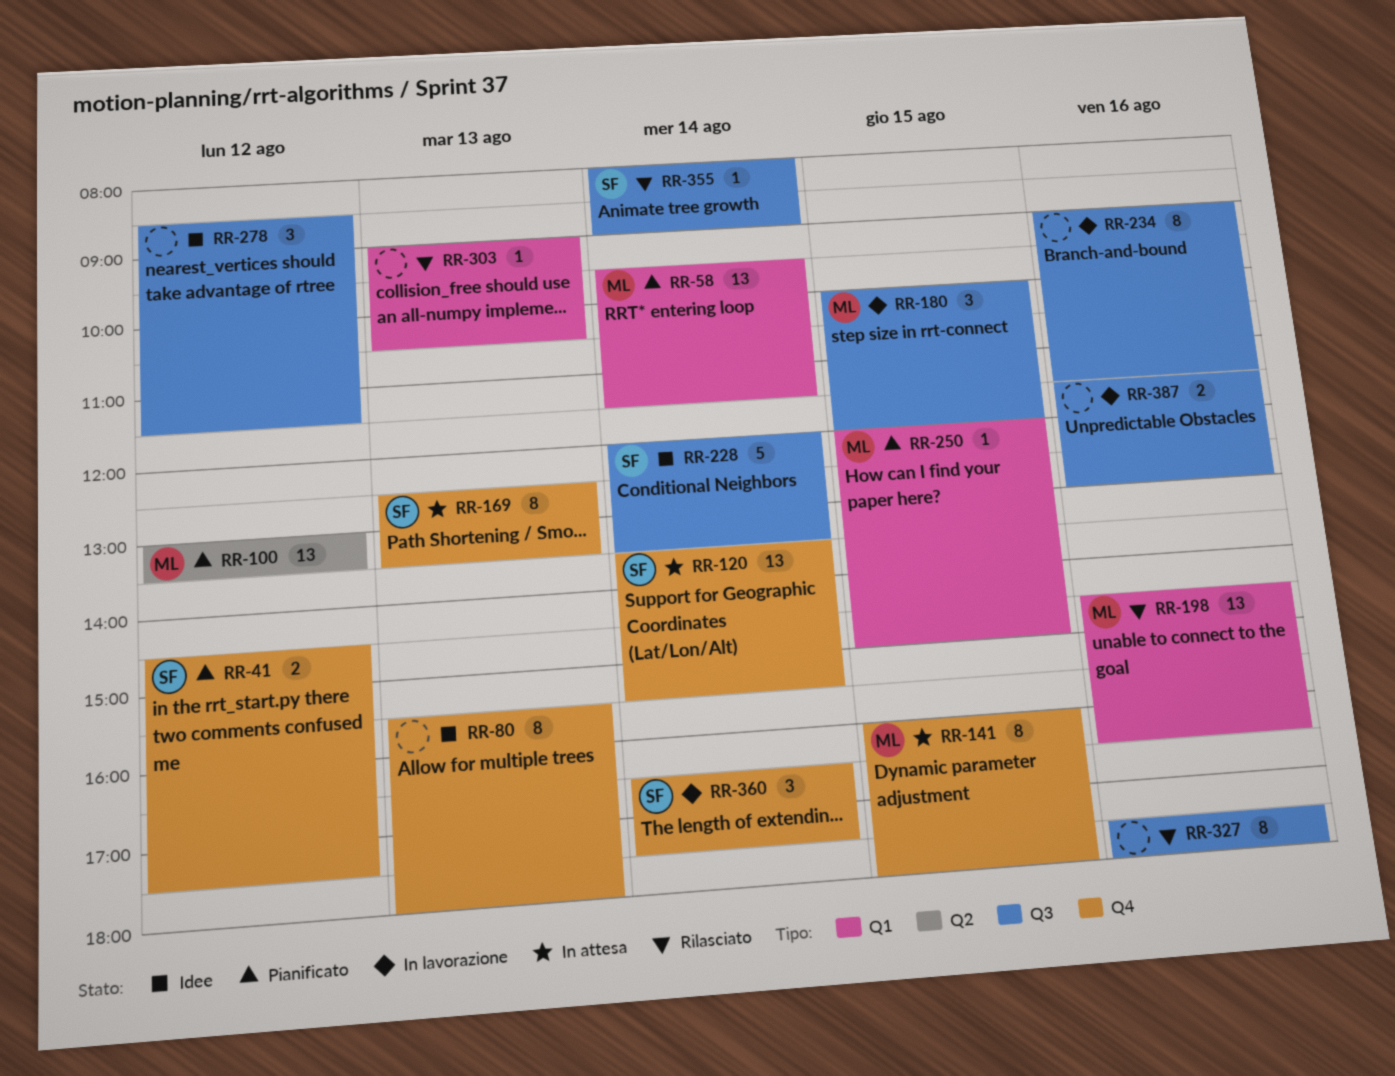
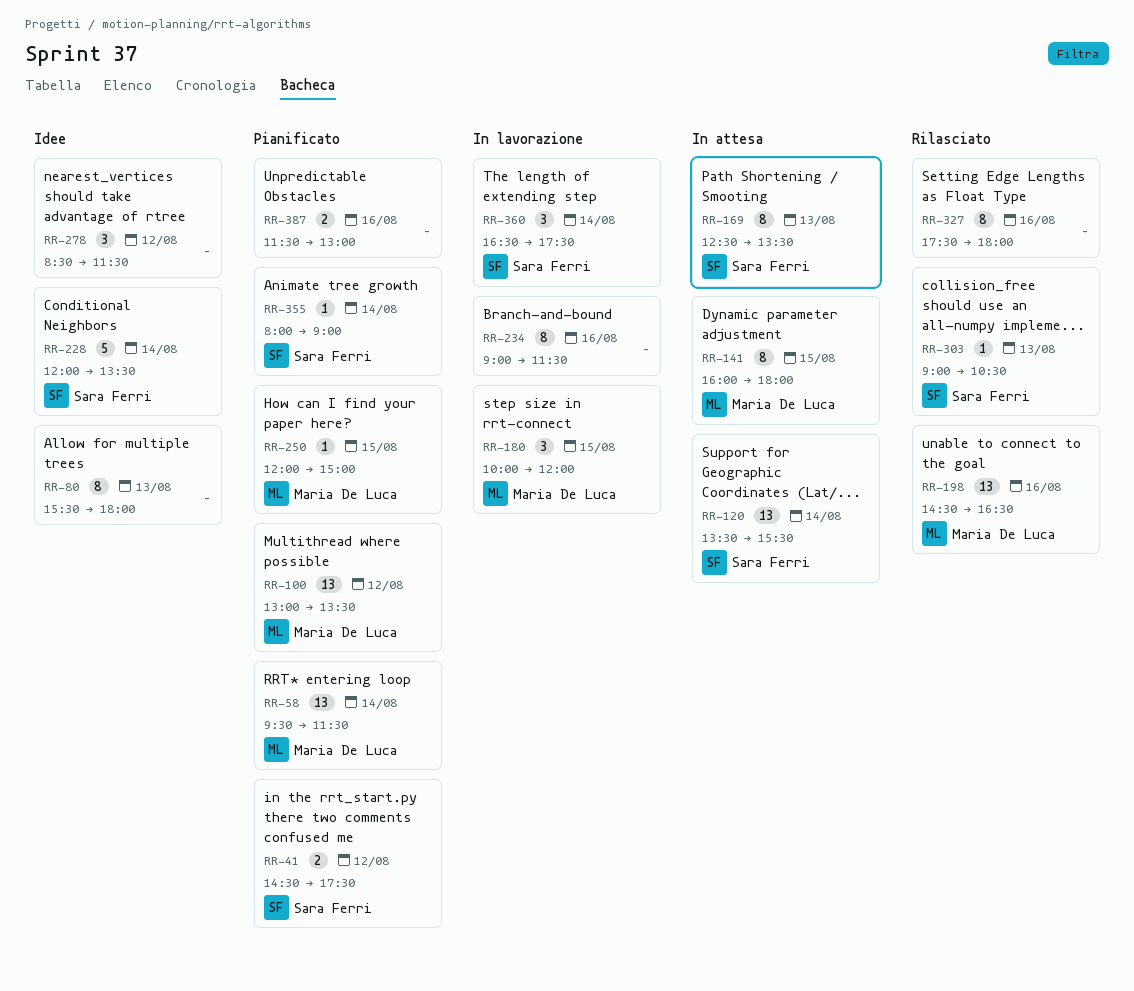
RR-303, owner: none -> Sara Ferri
RR-355, status: Rilasciato -> Pianificato
RR-387, status: In lavorazione -> Pianificato

